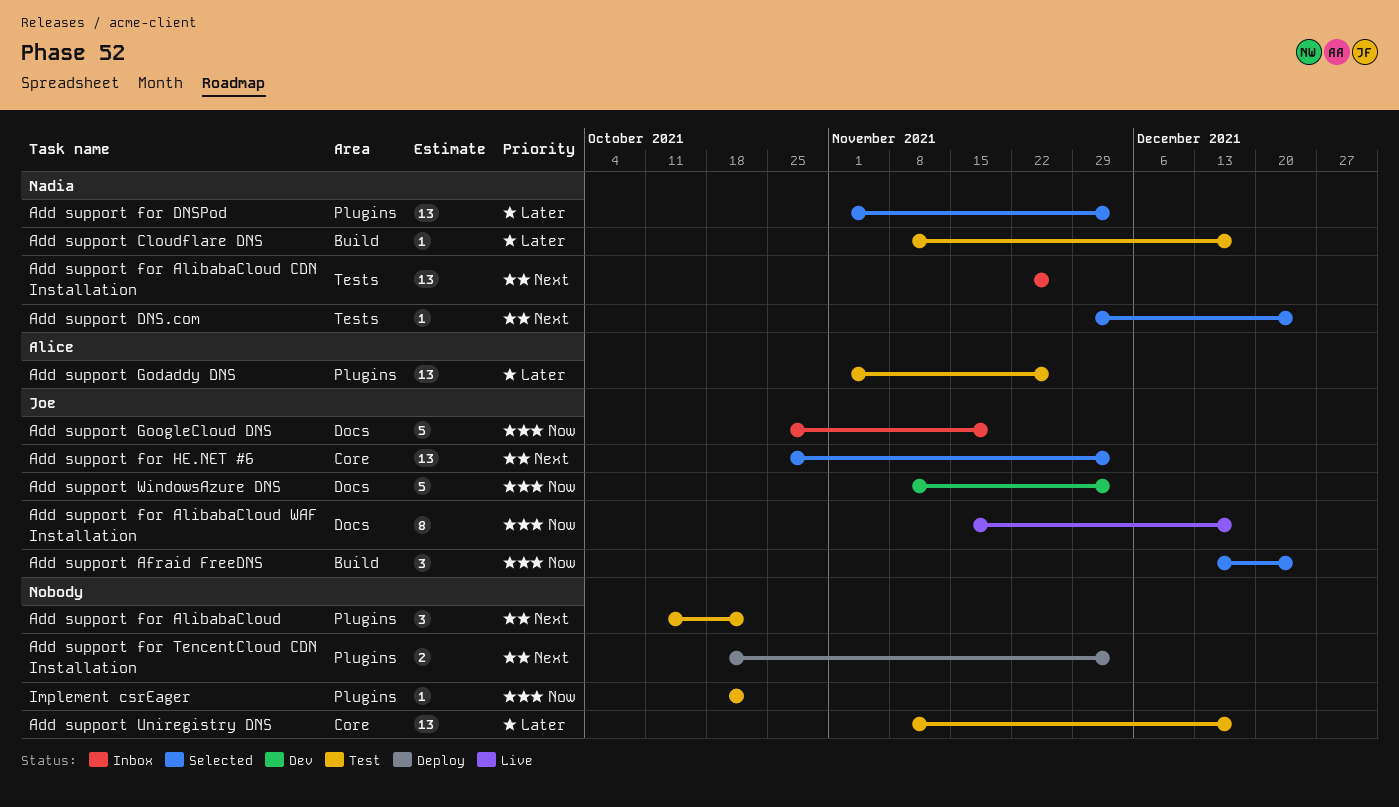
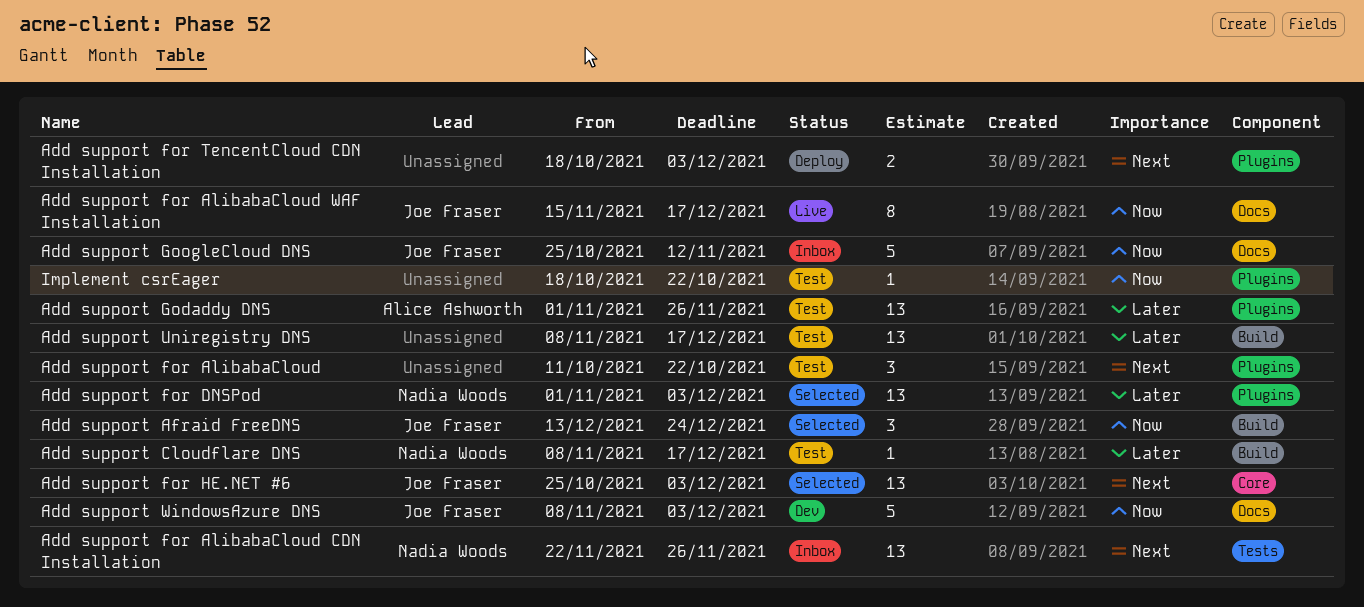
Add support DNS.com: present -> none
Add support GoogleCloud DNS, due: Nov 19 -> Nov 12
Add support Uniregistry DNS, label: Core -> Build

